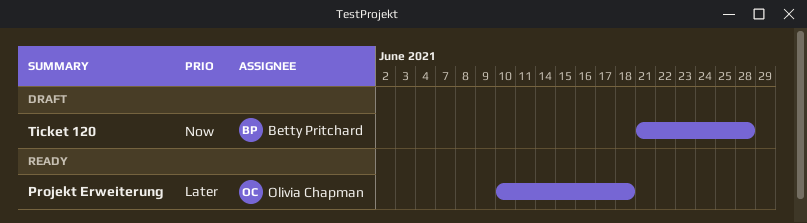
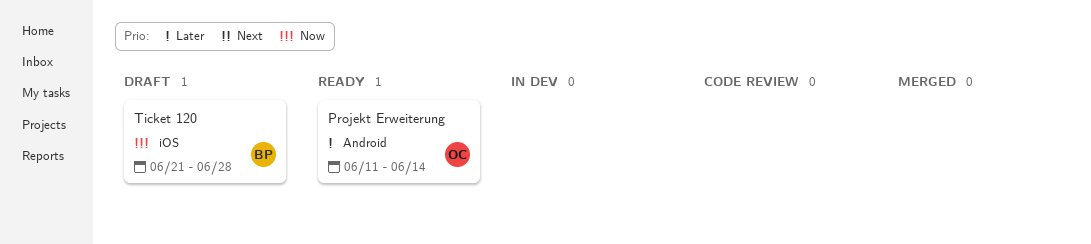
Projekt Erweiterung, start: Jun 10 -> Jun 11
Projekt Erweiterung, due: Jun 18 -> Jun 14

